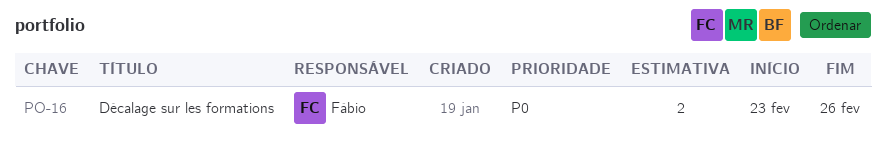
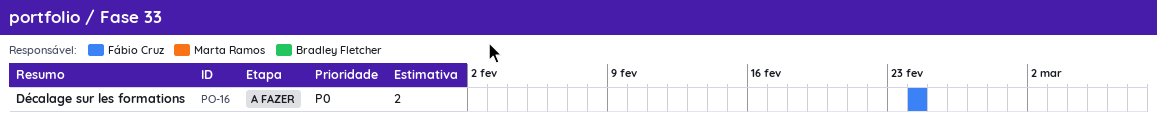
PO-16, start: Feb 23 -> Feb 24
PO-16, due: Feb 26 -> Feb 24

